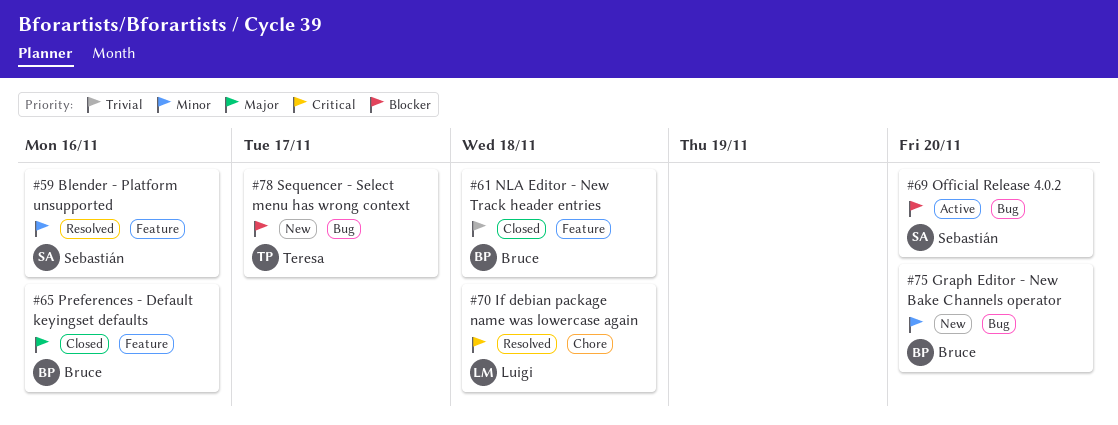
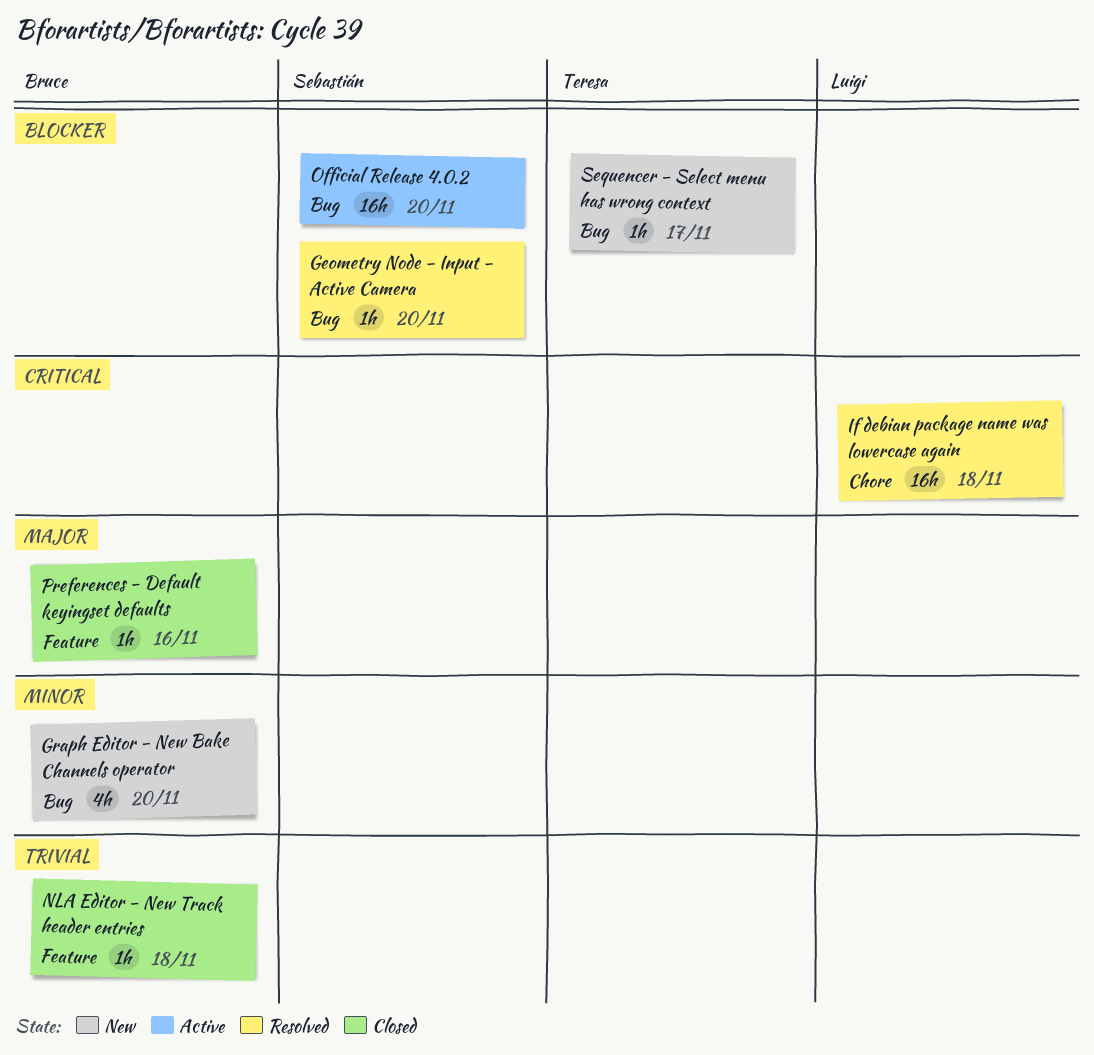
Blender - Platform unsupported: present -> none
Geometry Node - Input - Active Camera: none -> present

